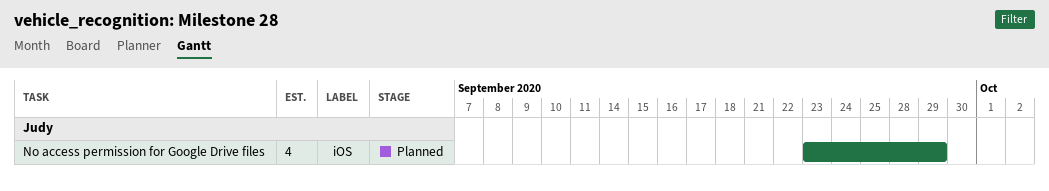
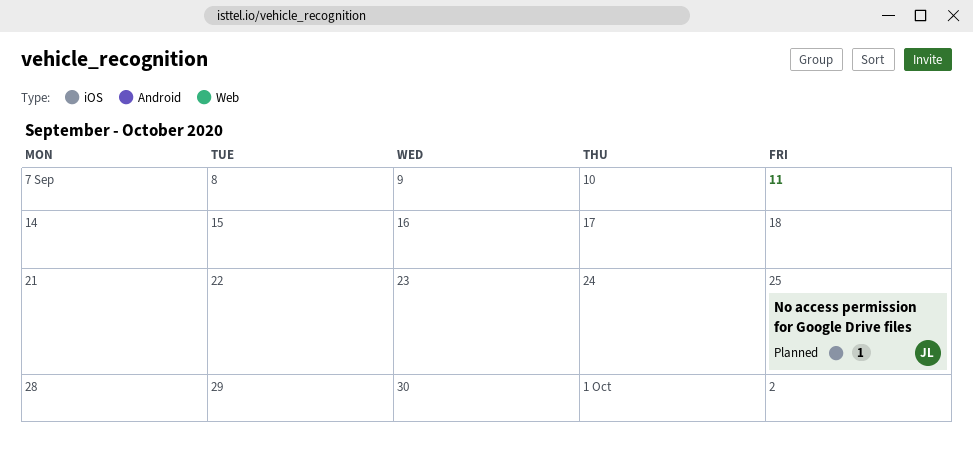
No access permission for Google Drive files, estimate: 4 -> 1
No access permission for Google Drive files, due: Sep 29 -> Sep 25

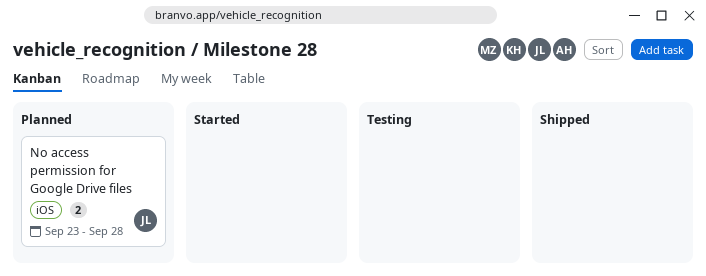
No access permission for Google Drive files, estimate: 1 -> 2
No access permission for Google Drive files, due: Sep 25 -> Sep 28

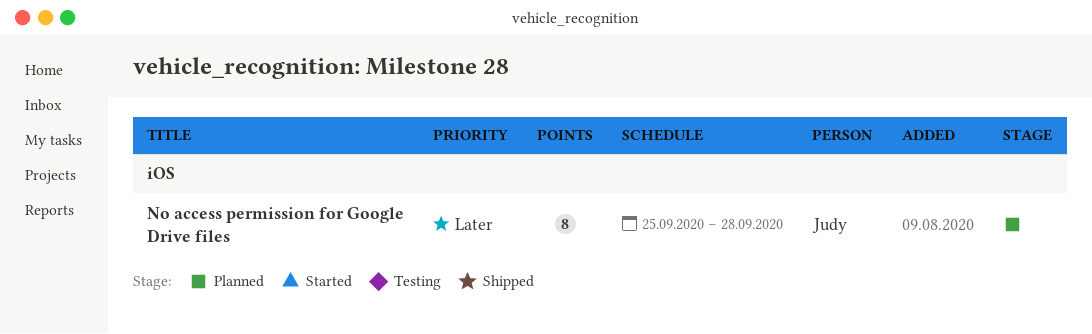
No access permission for Google Drive files, estimate: 2 -> 8
No access permission for Google Drive files, start: Sep 23 -> Sep 25

